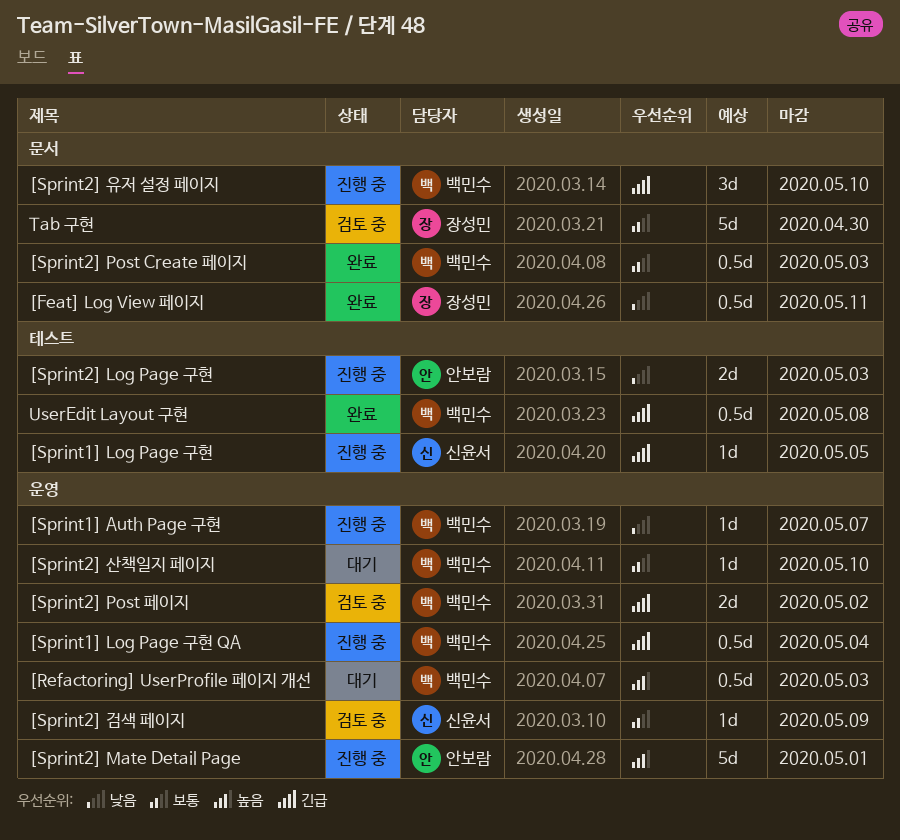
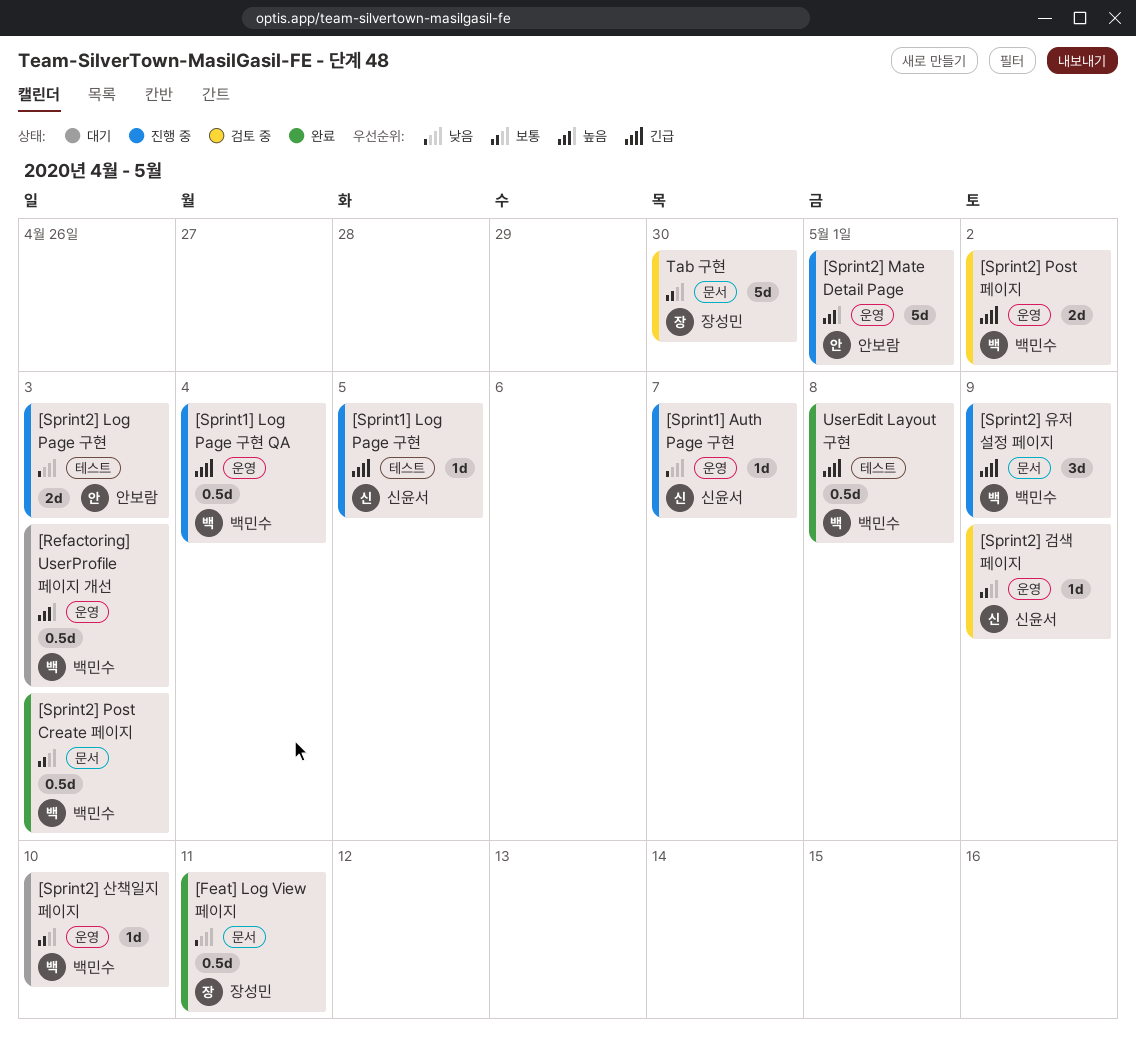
[Sprint1] Auth Page 구현, owner: 백민수 -> 신윤서
[Sprint2] 유저 설정 페이지, due: May 10 -> May 9

